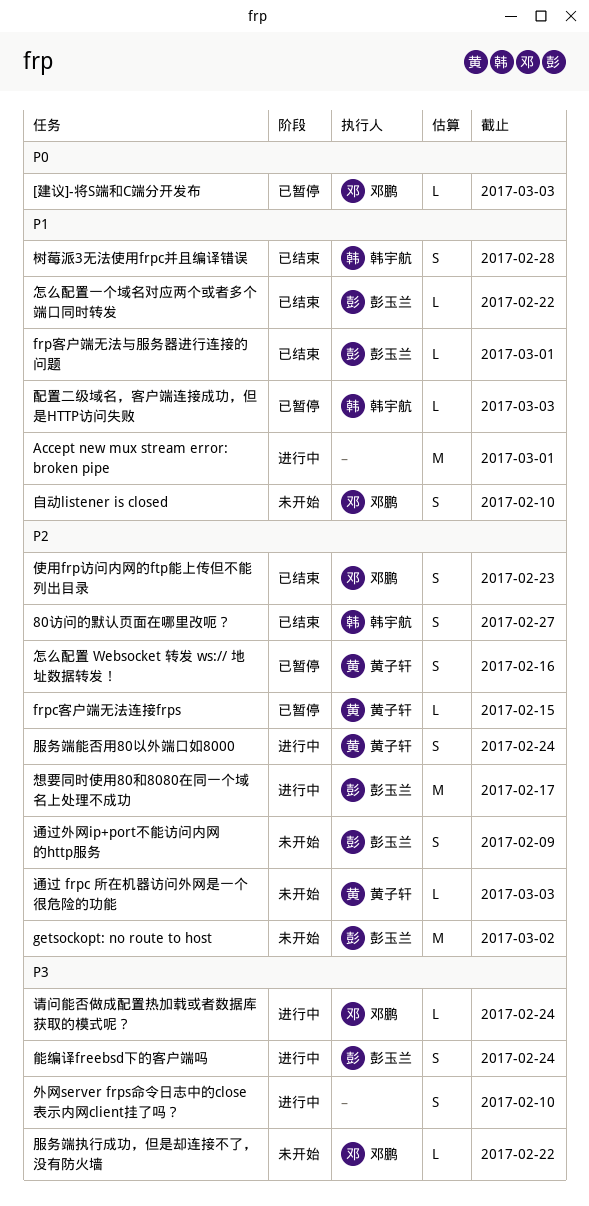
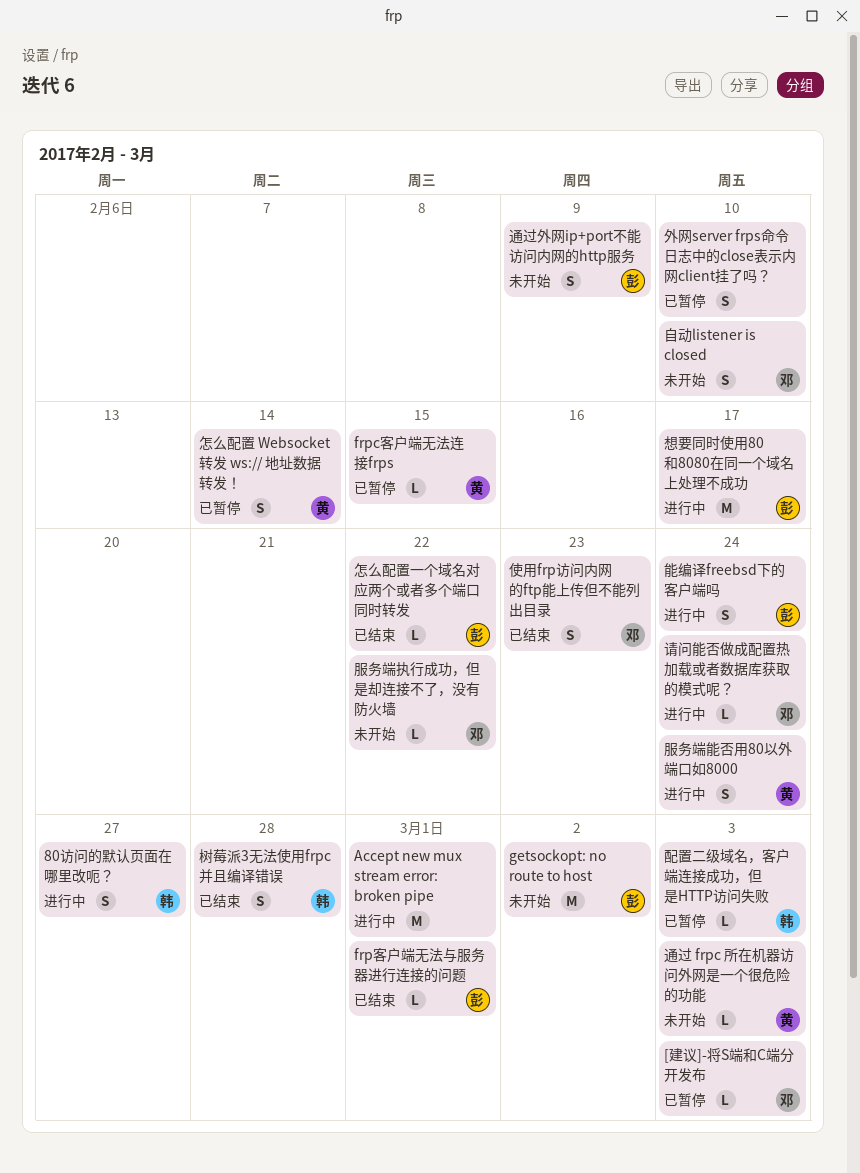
80访问的默认页面在哪里改呃？, status: 已结束 -> 进行中
外网server frps命令日志中的close表示内网client挂了吗？, status: 进行中 -> 已暂停
怎么配置 Websocket 转发 ws:// 地址数据转发！, due: Feb 16 -> Feb 14

